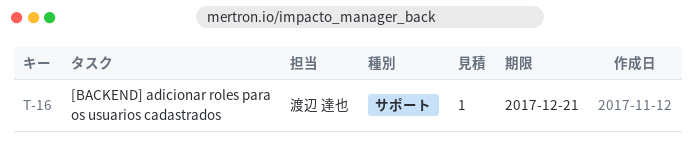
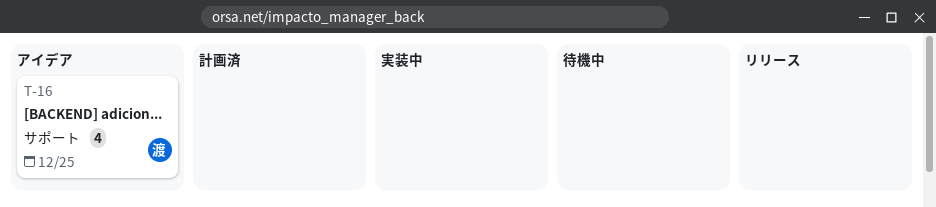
T-16, estimate: 1 -> 4
T-16, due: Dec 21 -> Dec 25

